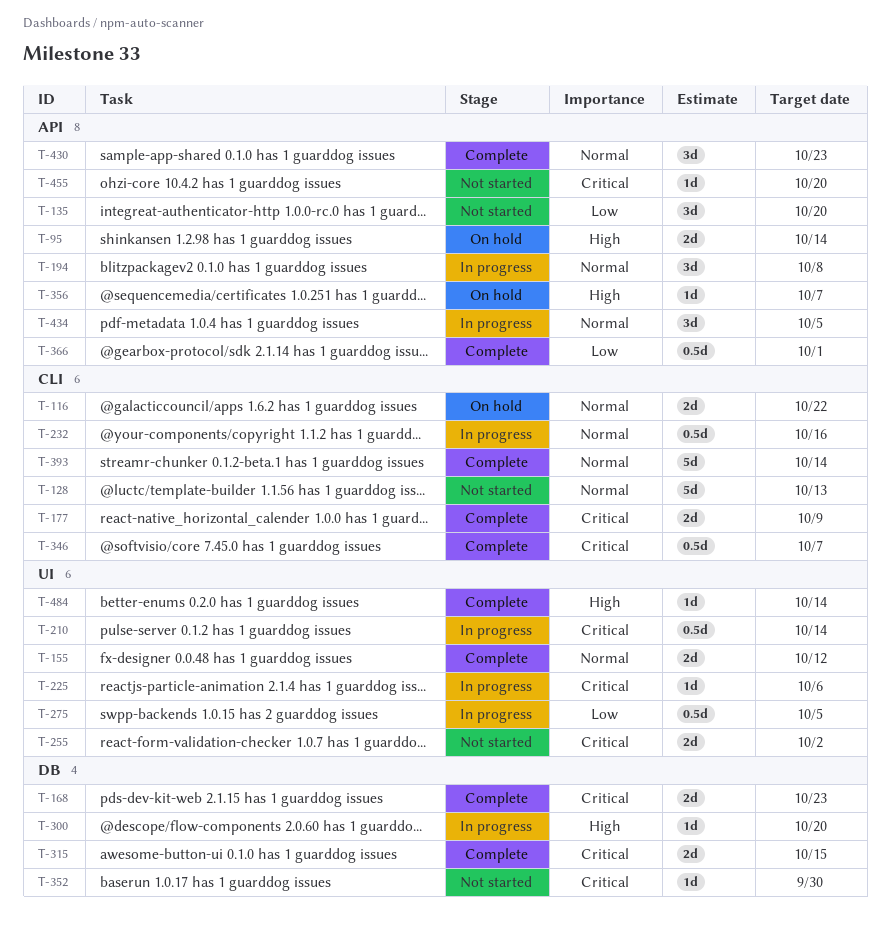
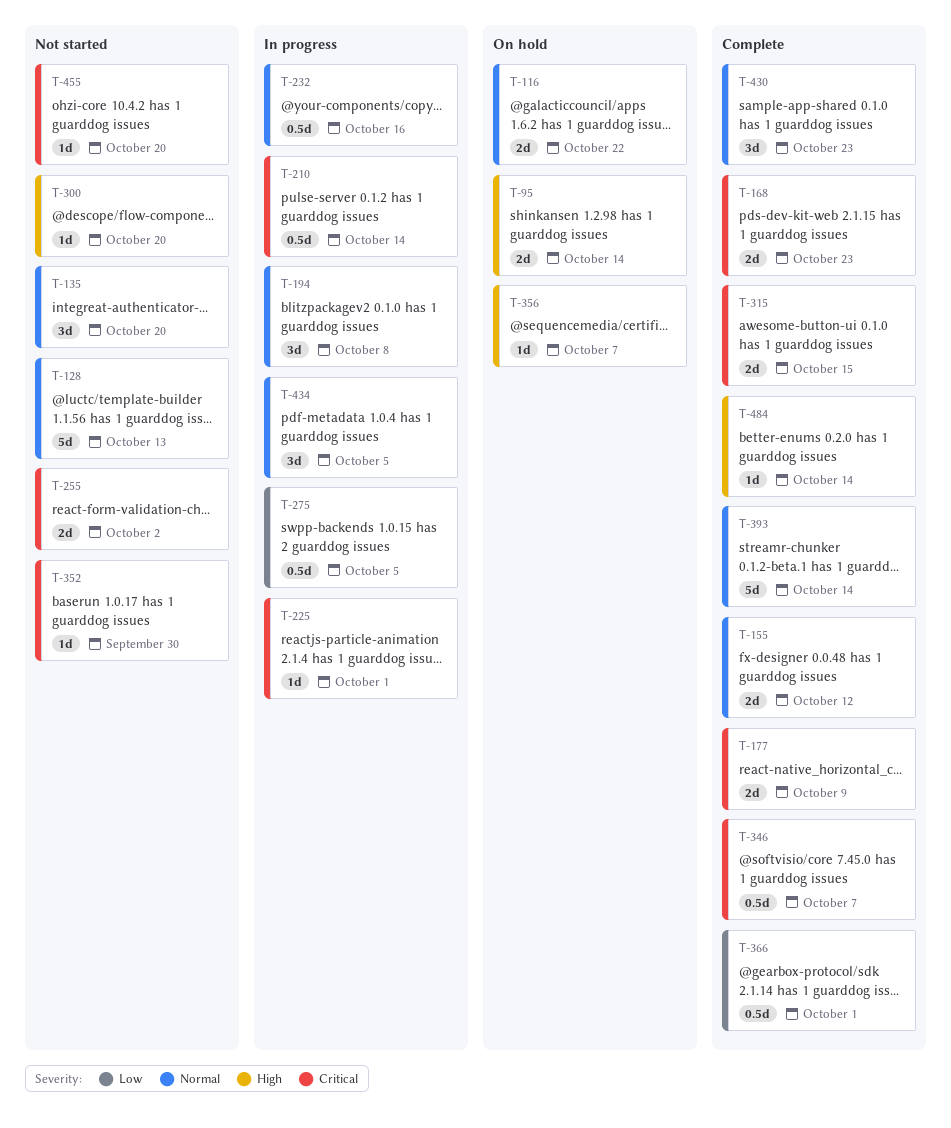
T-135, priority: Low -> Normal
T-225, due: Oct 6 -> Oct 1
T-300, status: In progress -> Not started

